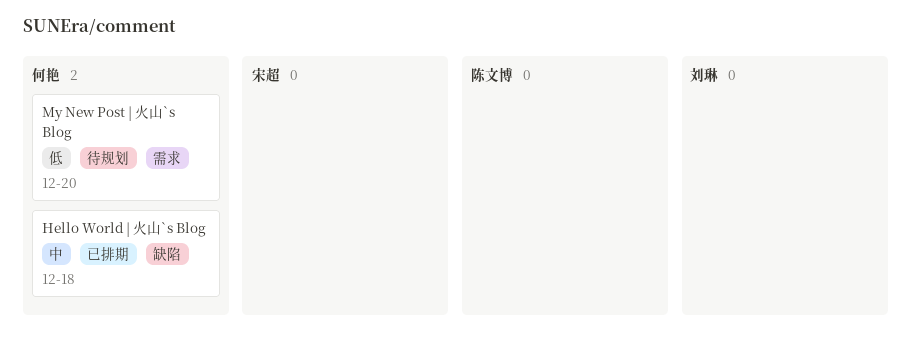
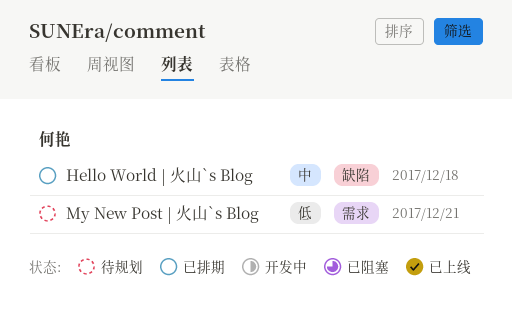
My New Post | 火山`s Blog, due: Dec 20 -> Dec 21

